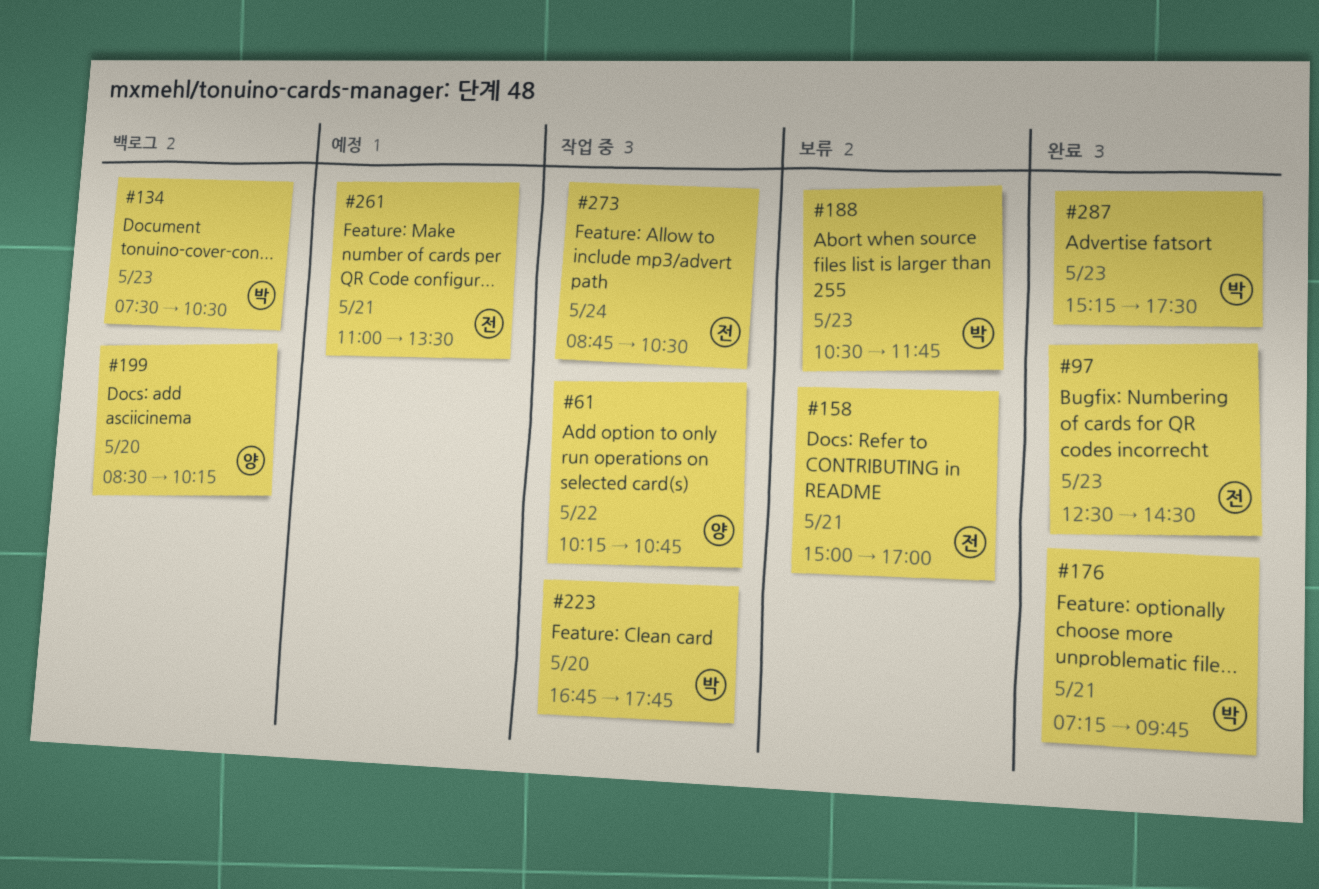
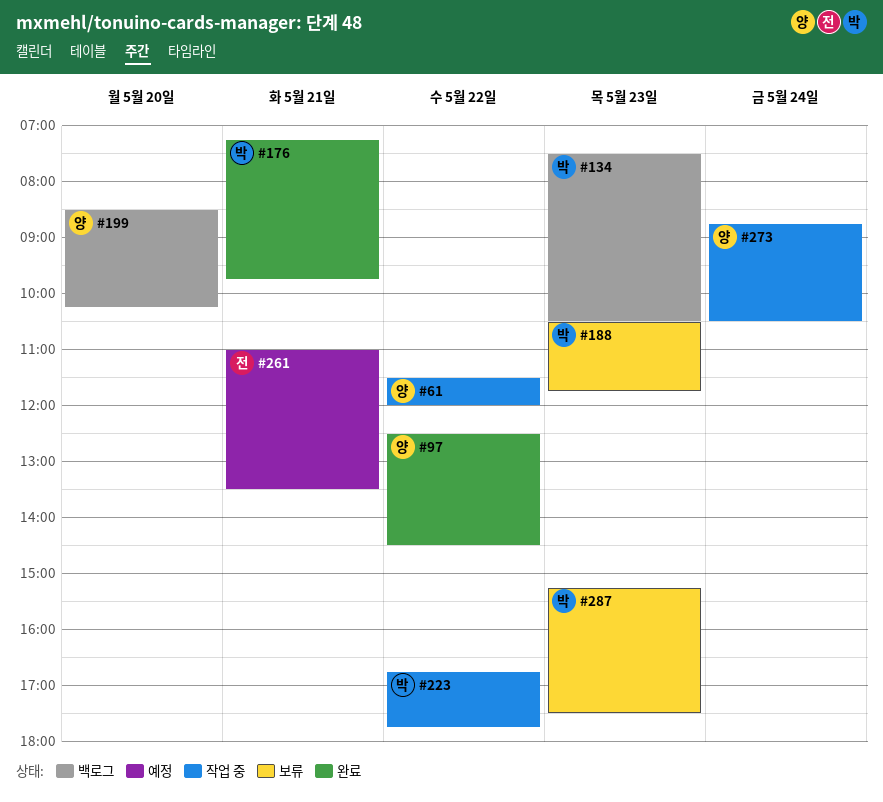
#61, begins: 10:15 -> 11:30
#61, ends: 10:45 -> 12:00
#97, owner: 전 -> 양
#97, day: May 23 -> May 22
#158: present -> none
#223, day: May 20 -> May 22
#273, owner: 전 -> 양
#287, status: 완료 -> 보류

